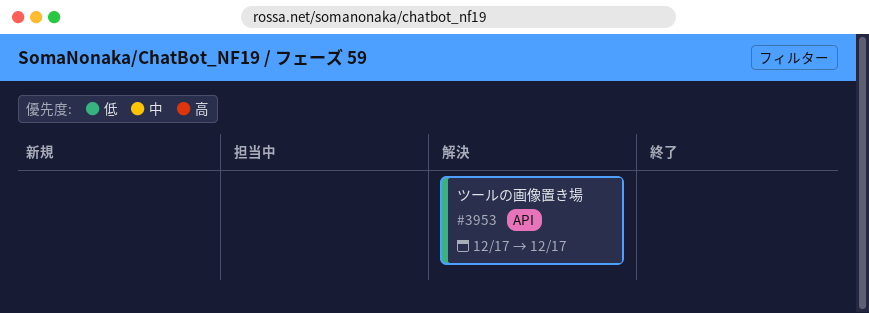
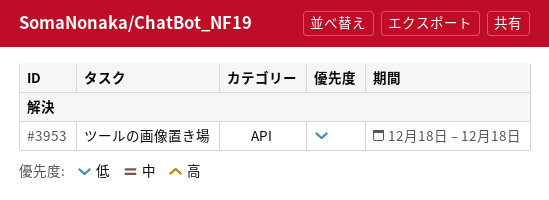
#3953, start: Dec 17 -> Dec 18
#3953, due: Dec 17 -> Dec 18

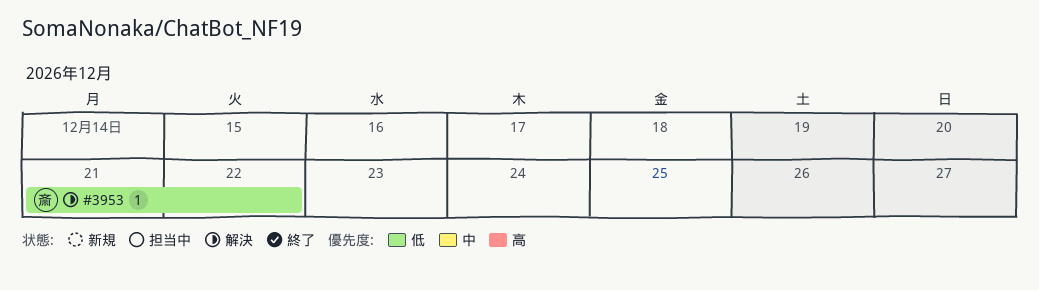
#3953, start: Dec 18 -> Dec 21
#3953, due: Dec 18 -> Dec 22

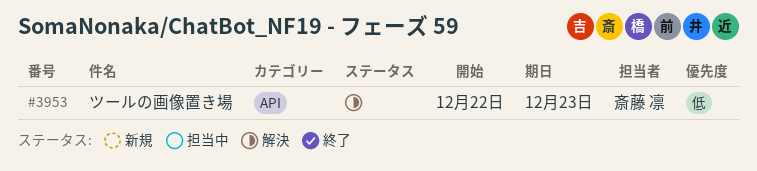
#3953, start: Dec 21 -> Dec 22
#3953, due: Dec 22 -> Dec 23

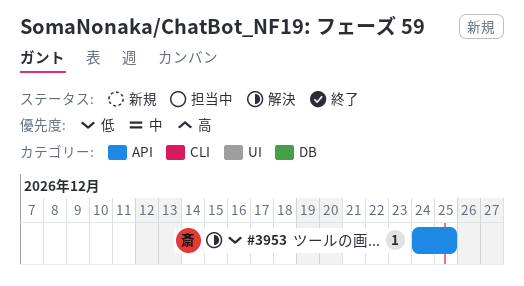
#3953, start: Dec 22 -> Dec 24
#3953, due: Dec 23 -> Dec 25

